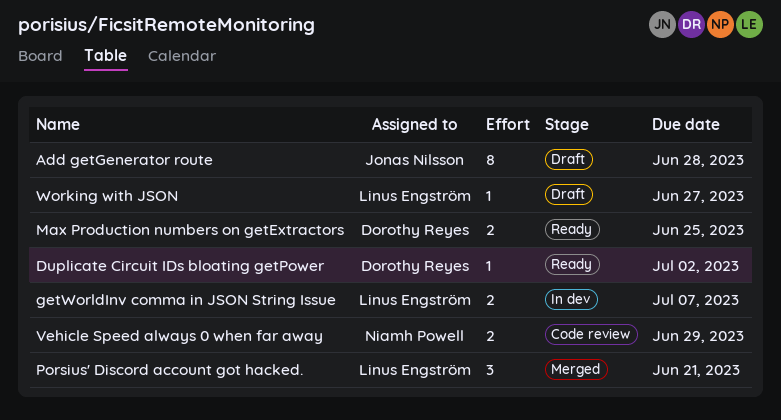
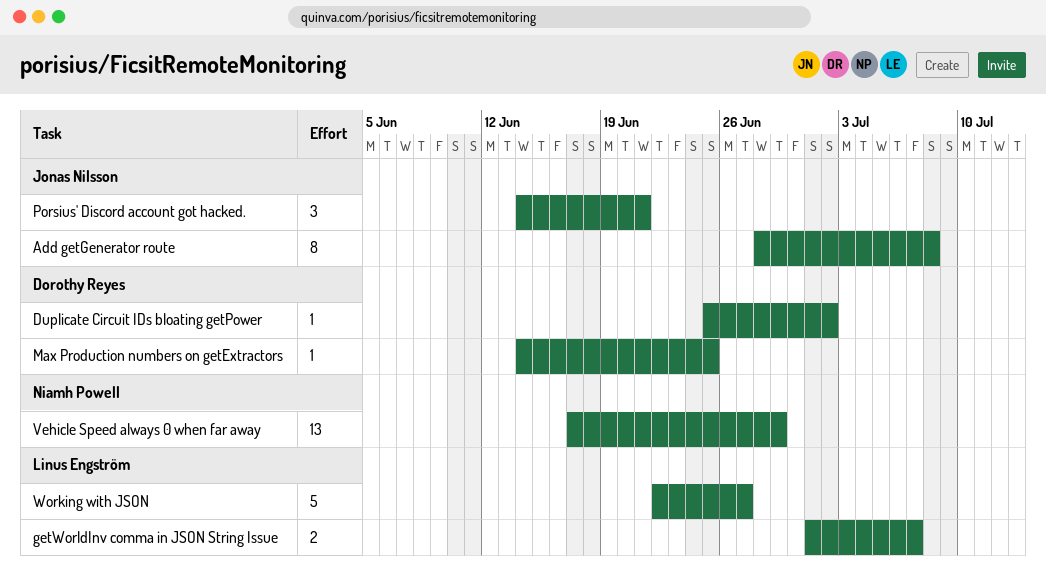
Add getGenerator route, due: Jun 28 -> Jul 8
Max Production numbers on getExtractors, estimate: 2 -> 1
Porsius' Discord account got hacked., owner: Linus Engström -> Jonas Nilsson
Vehicle Speed always 0 when far away, estimate: 2 -> 13
Working with JSON, estimate: 1 -> 5

